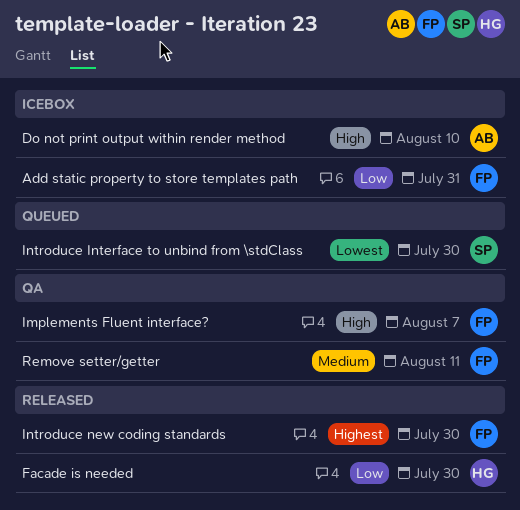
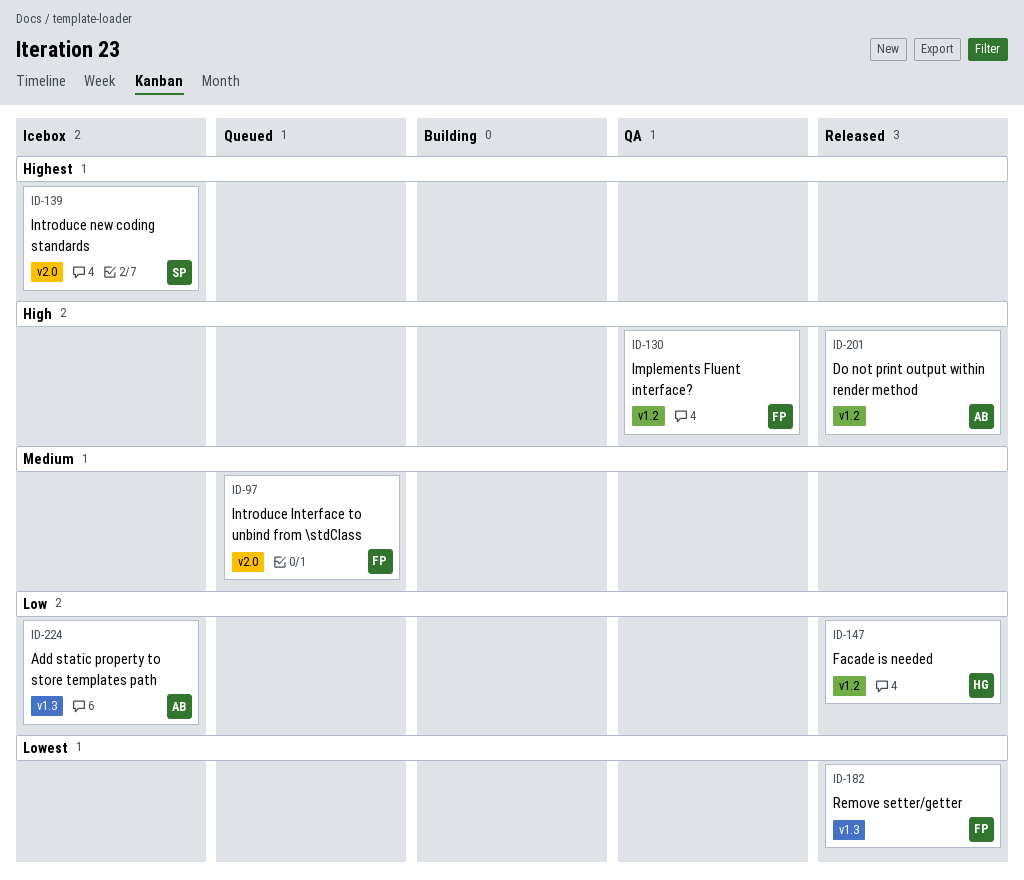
Add static property to store templates path, owner: FP -> AB
Do not print output within render method, status: Icebox -> Released
Introduce Interface to unbind from \stdClass, owner: SP -> FP
Introduce Interface to unbind from \stdClass, priority: Lowest -> Medium
Introduce new coding standards, status: Released -> Icebox
Introduce new coding standards, owner: FP -> SP
Remove setter/getter, status: QA -> Released
Remove setter/getter, priority: Medium -> Lowest

